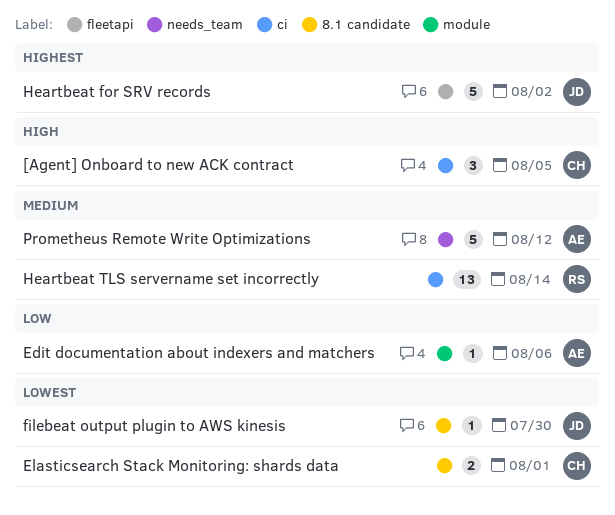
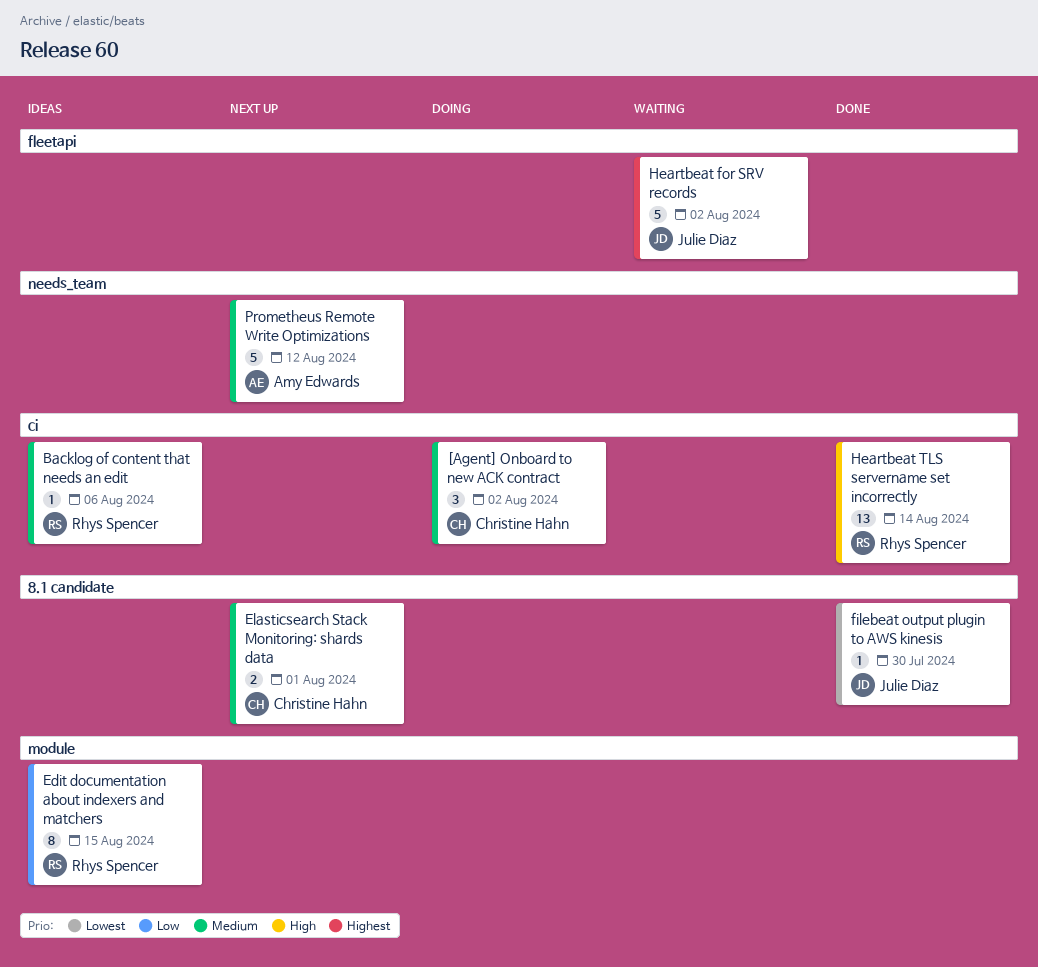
[Agent] Onboard to new ACK contract, priority: High -> Medium
[Agent] Onboard to new ACK contract, due: Aug 5 -> Aug 2
Backlog of content that needs an edit: none -> present
Edit documentation about indexers and matchers, owner: Amy Edwards -> Rhys Spencer
Edit documentation about indexers and matchers, estimate: 1 -> 8
Edit documentation about indexers and matchers, due: Aug 6 -> Aug 15
Elasticsearch Stack Monitoring: shards data, priority: Lowest -> Medium
Heartbeat TLS servername set incorrectly, priority: Medium -> High

